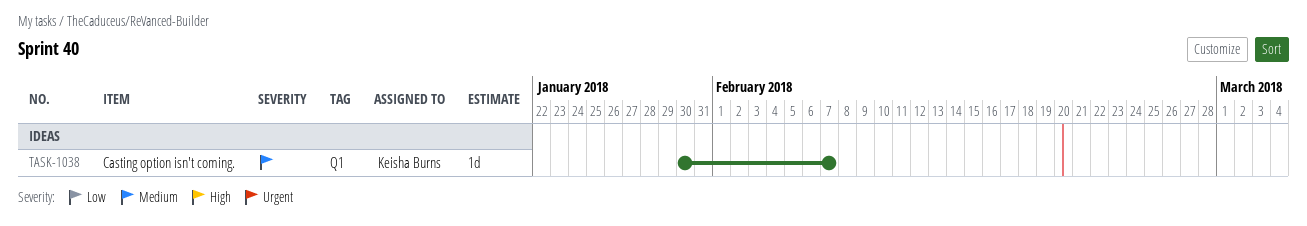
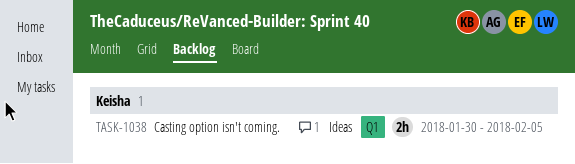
TASK-1038, estimate: 1d -> 2h
TASK-1038, due: Feb 7 -> Feb 5

